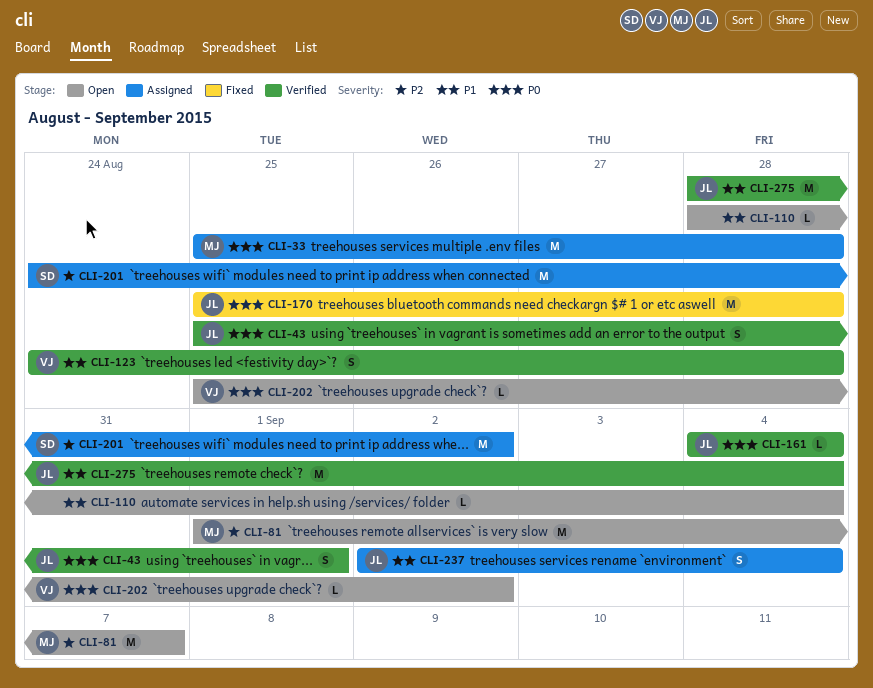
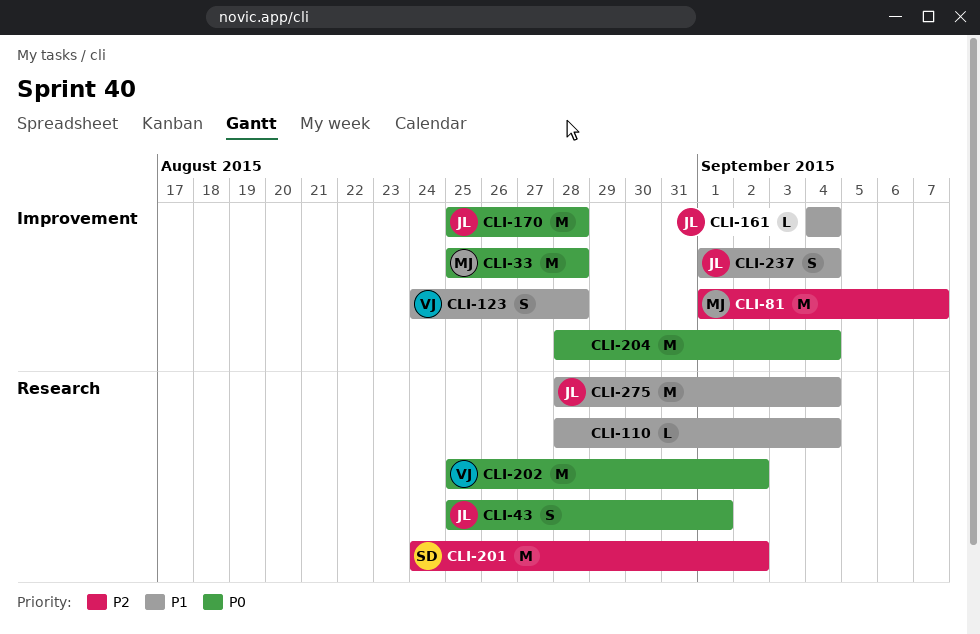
CLI-161, priority: P0 -> P1
CLI-202, estimate: L -> M
CLI-204: none -> present
CLI-237, start: Sep 2 -> Sep 1

